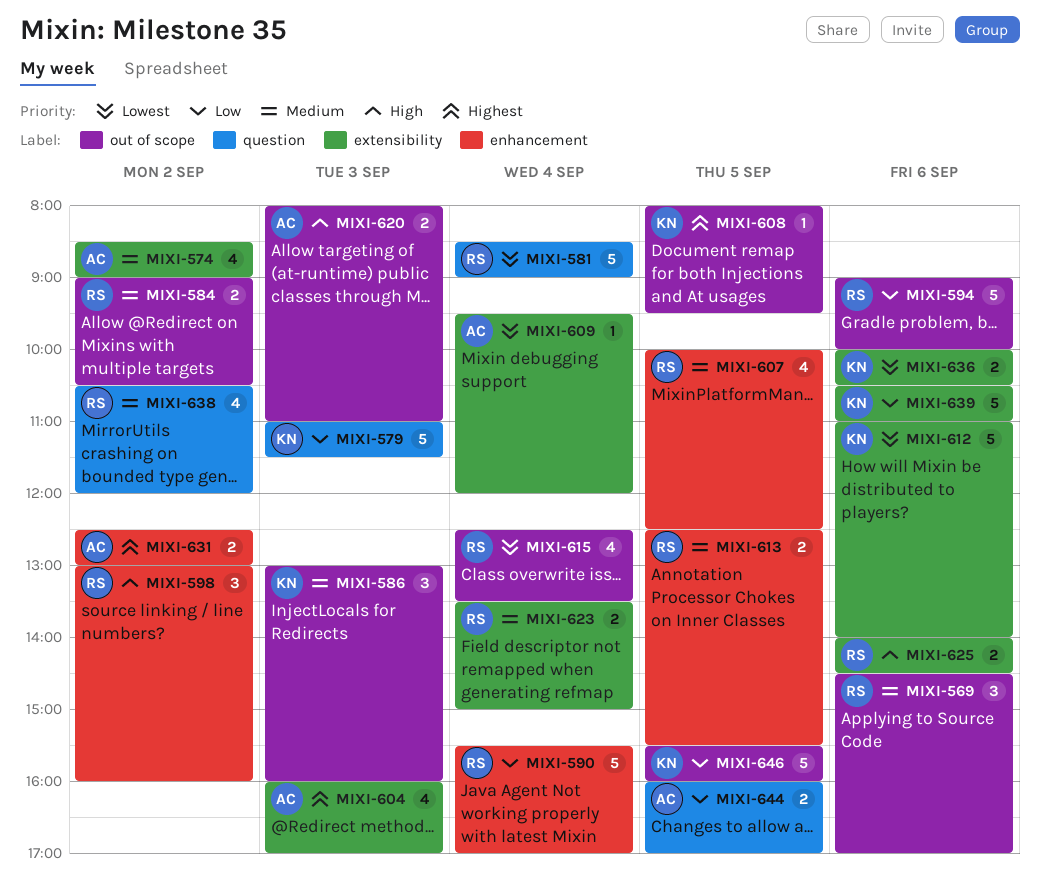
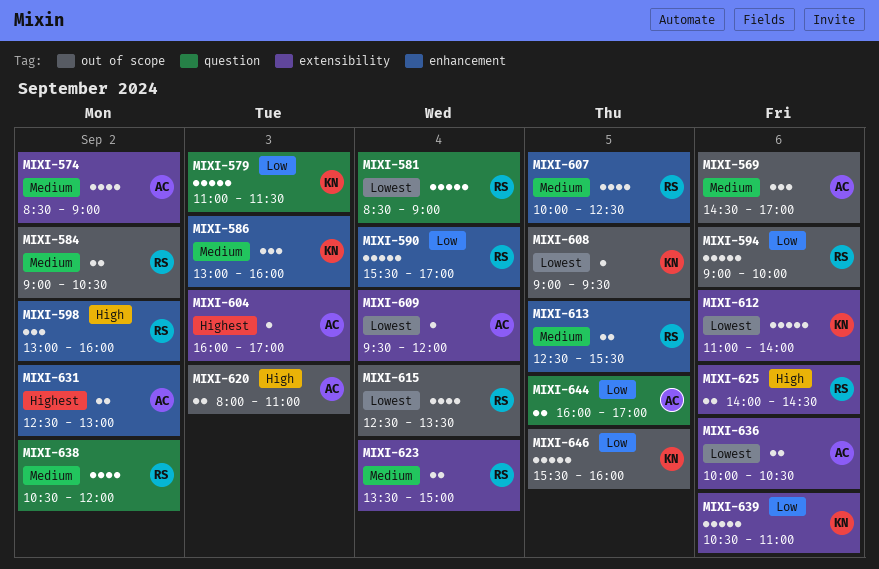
MIXI-569, owner: RS -> AC
MIXI-586, label: out of scope -> enhancement
MIXI-604, estimate: 4 -> 1
MIXI-608, priority: Highest -> Lowest
MIXI-608, begins: 08:00 -> 09:00
MIXI-636, owner: KN -> AC

